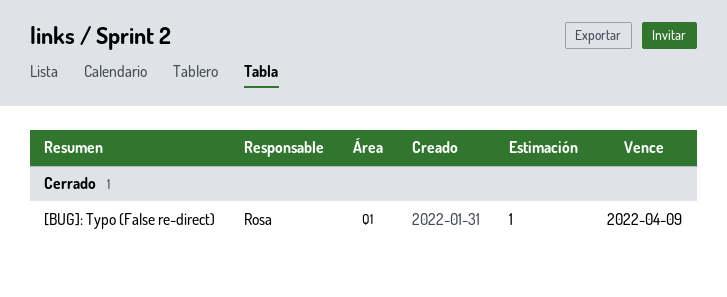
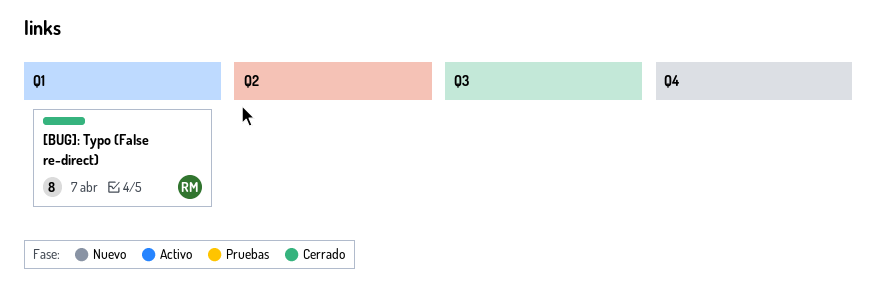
[BUG]: Typo (False re-direct), estimate: 1 -> 8
[BUG]: Typo (False re-direct), due: Apr 9 -> Apr 7

